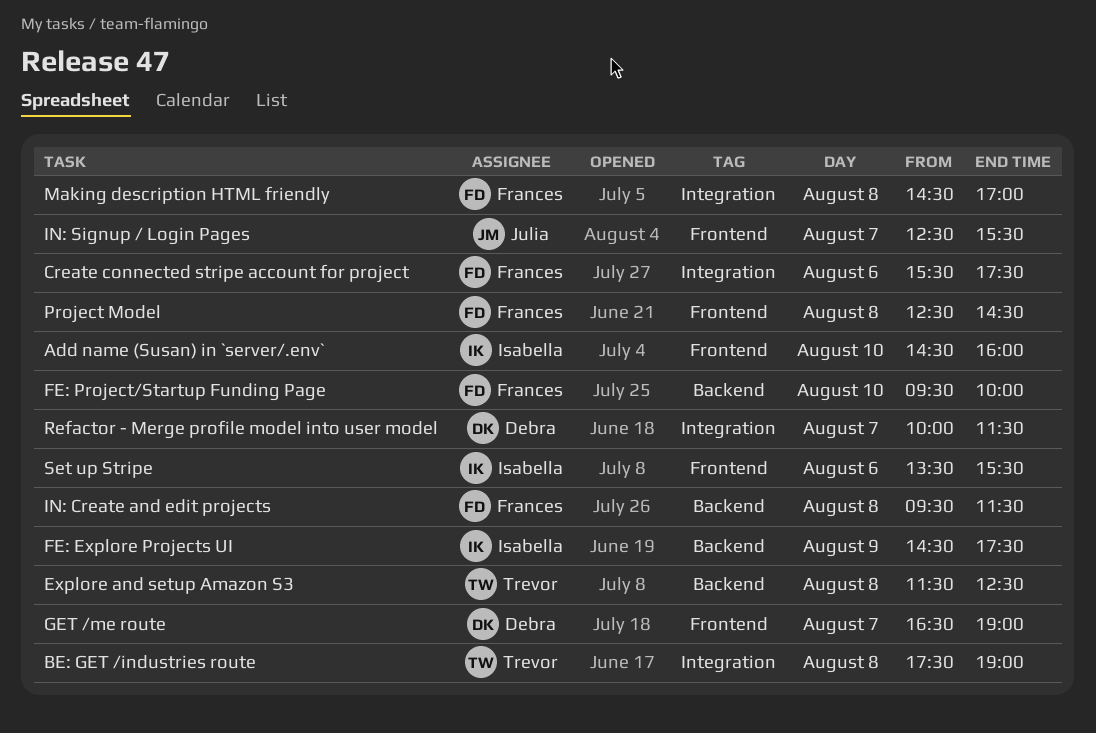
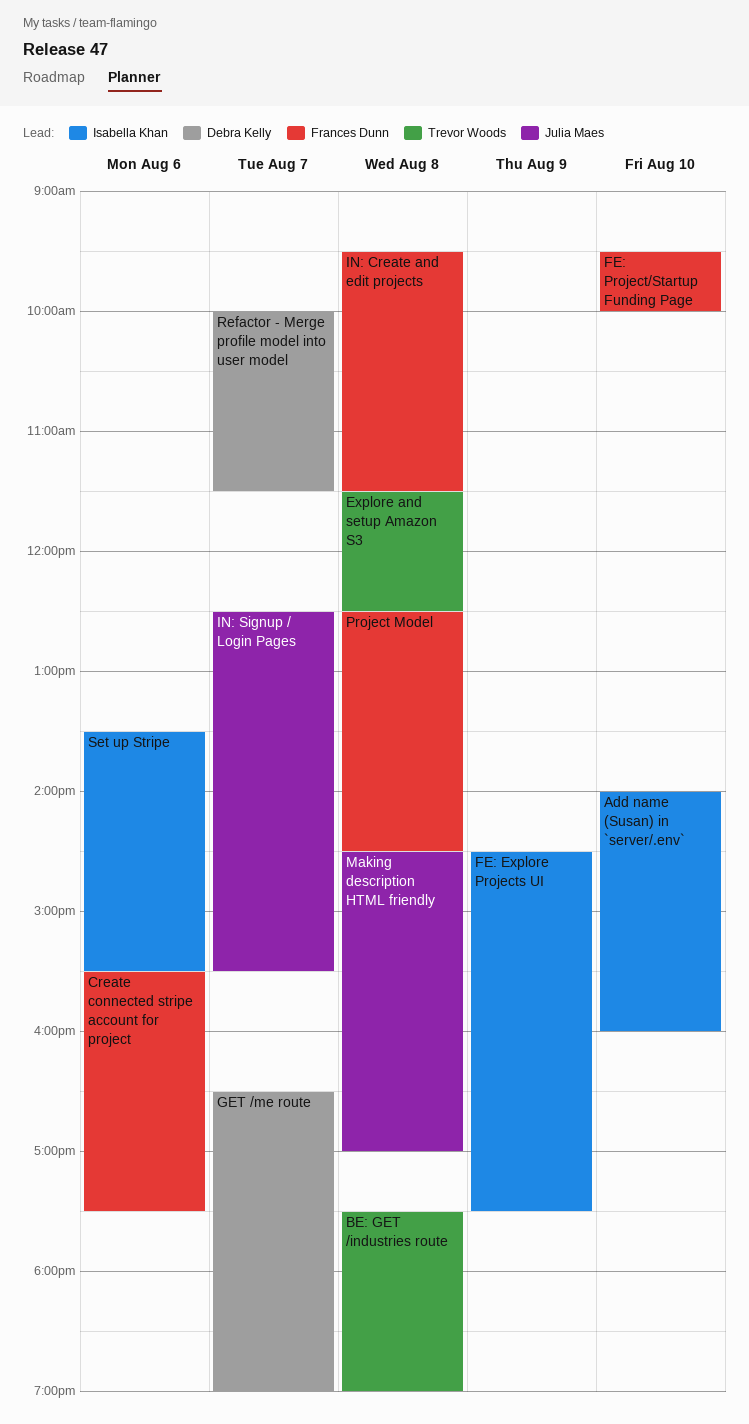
Add name (Susan) in `server/.env`, begins: 14:30 -> 14:00
Making description HTML friendly, owner: Frances Dunn -> Julia Maes

